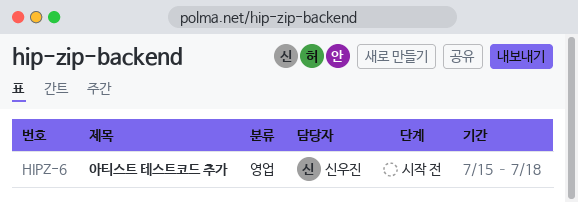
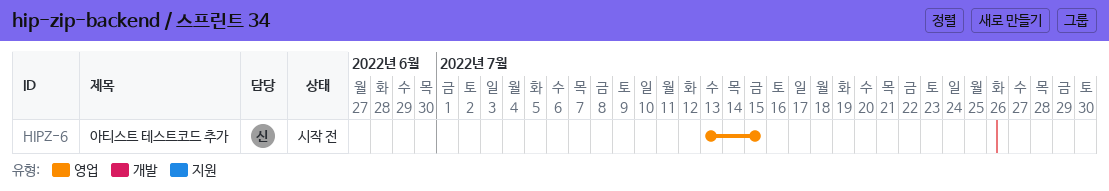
HIPZ-6, start: Jul 15 -> Jul 13
HIPZ-6, due: Jul 18 -> Jul 15

